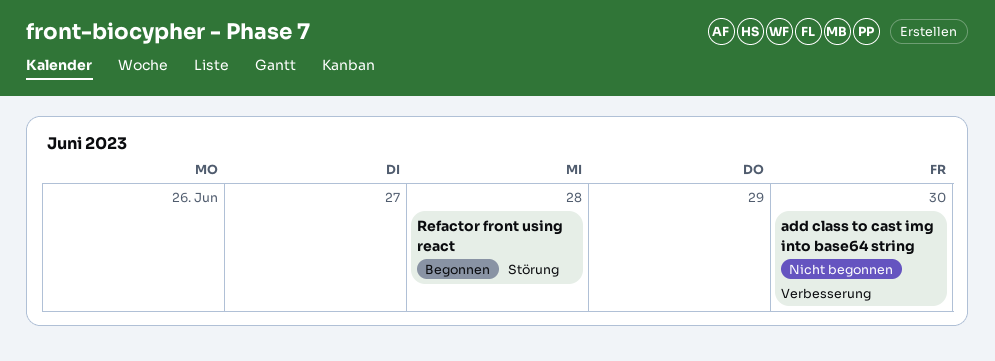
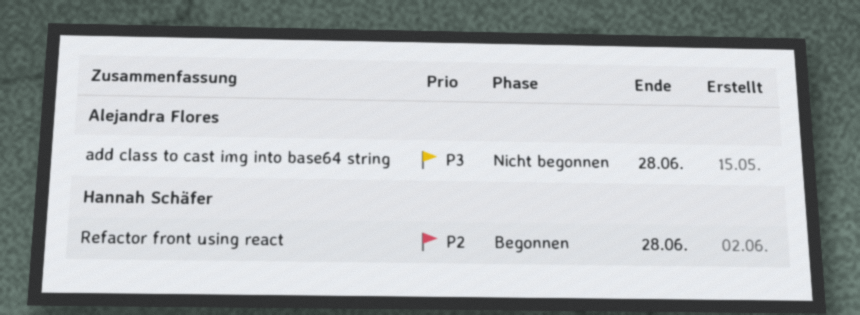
add class to cast img into base64 string, due: Jun 30 -> Jun 28

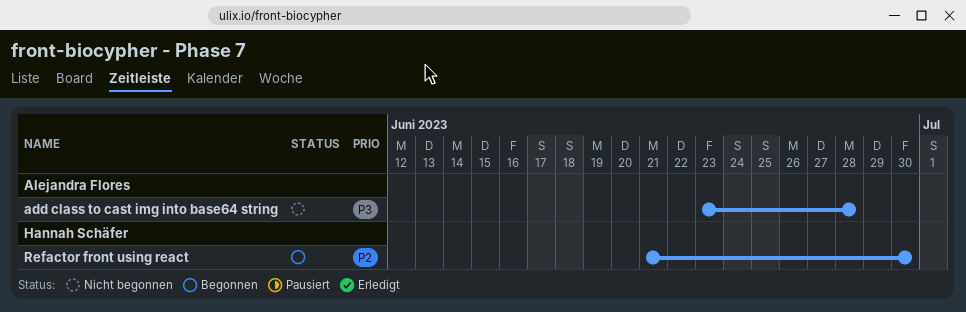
Refactor front using react, due: Jun 28 -> Jun 30

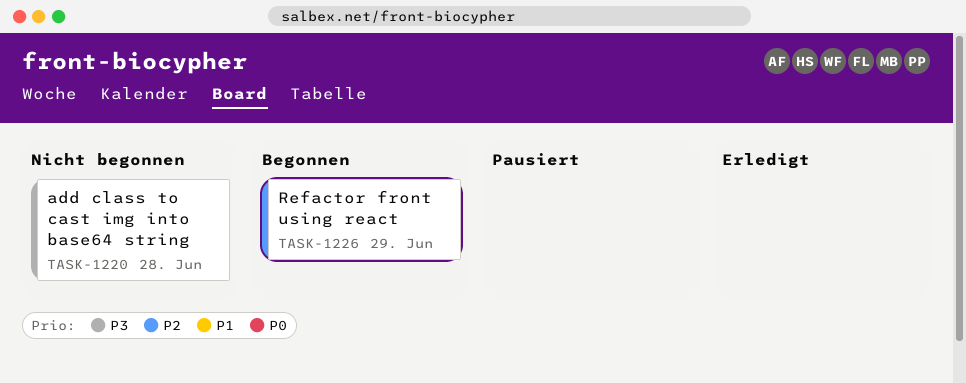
Refactor front using react, due: Jun 30 -> Jun 29

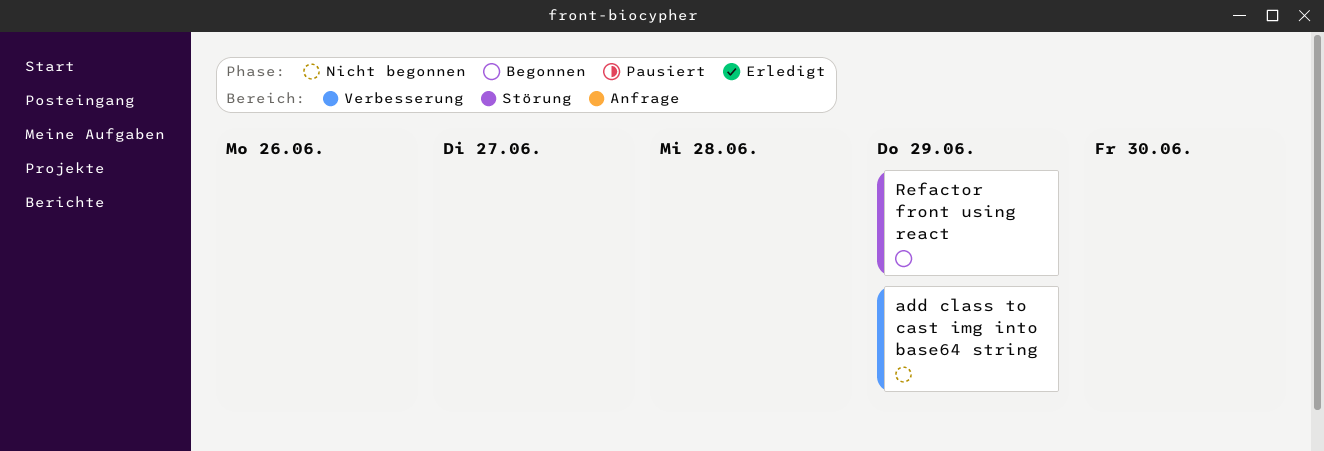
add class to cast img into base64 string, due: Jun 28 -> Jun 29

